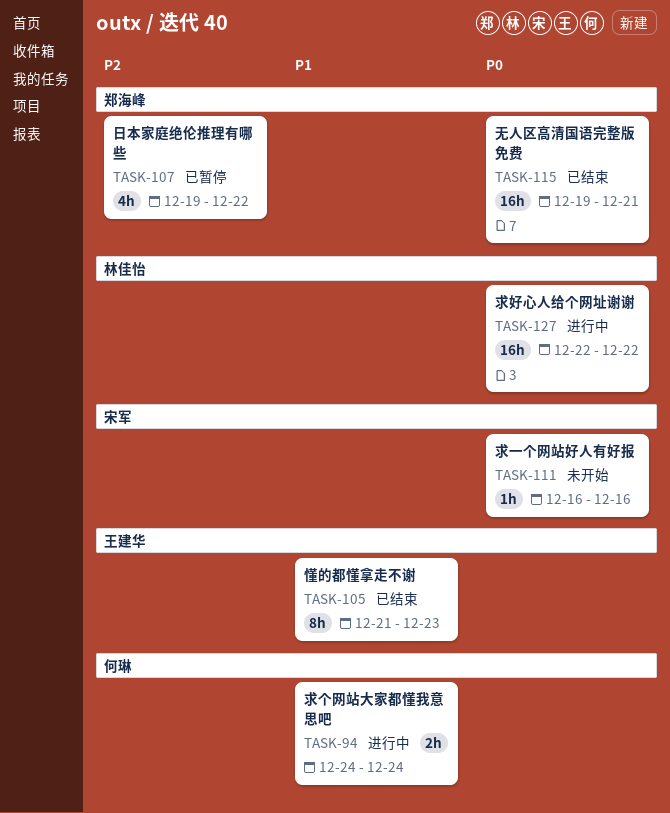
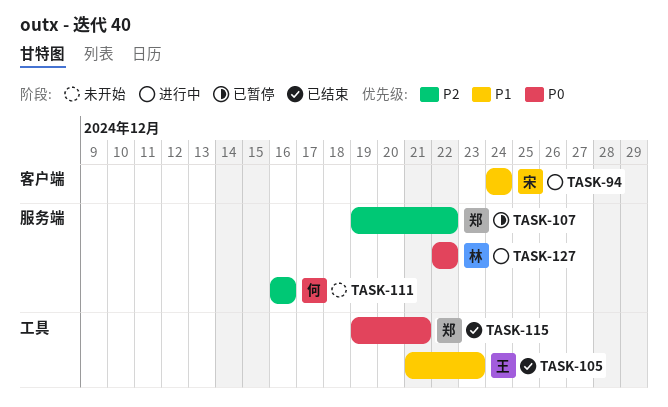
TASK-94, owner: 何琳 -> 宋军
TASK-111, owner: 宋军 -> 何琳
TASK-111, priority: P0 -> P2

